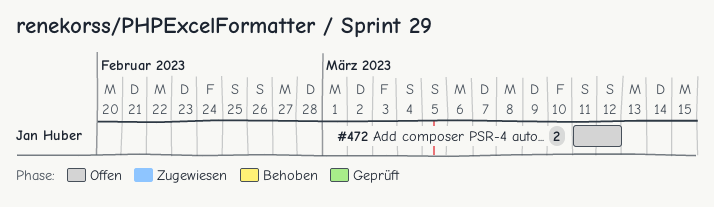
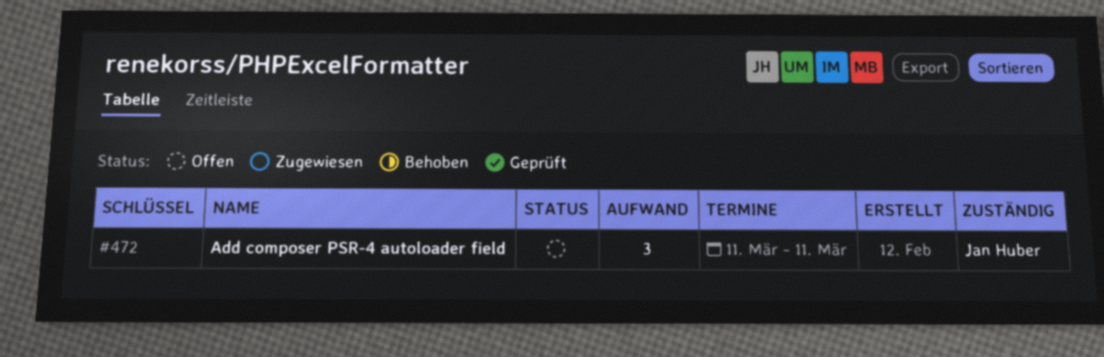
#472, estimate: 2 -> 3
#472, due: Mar 12 -> Mar 11

